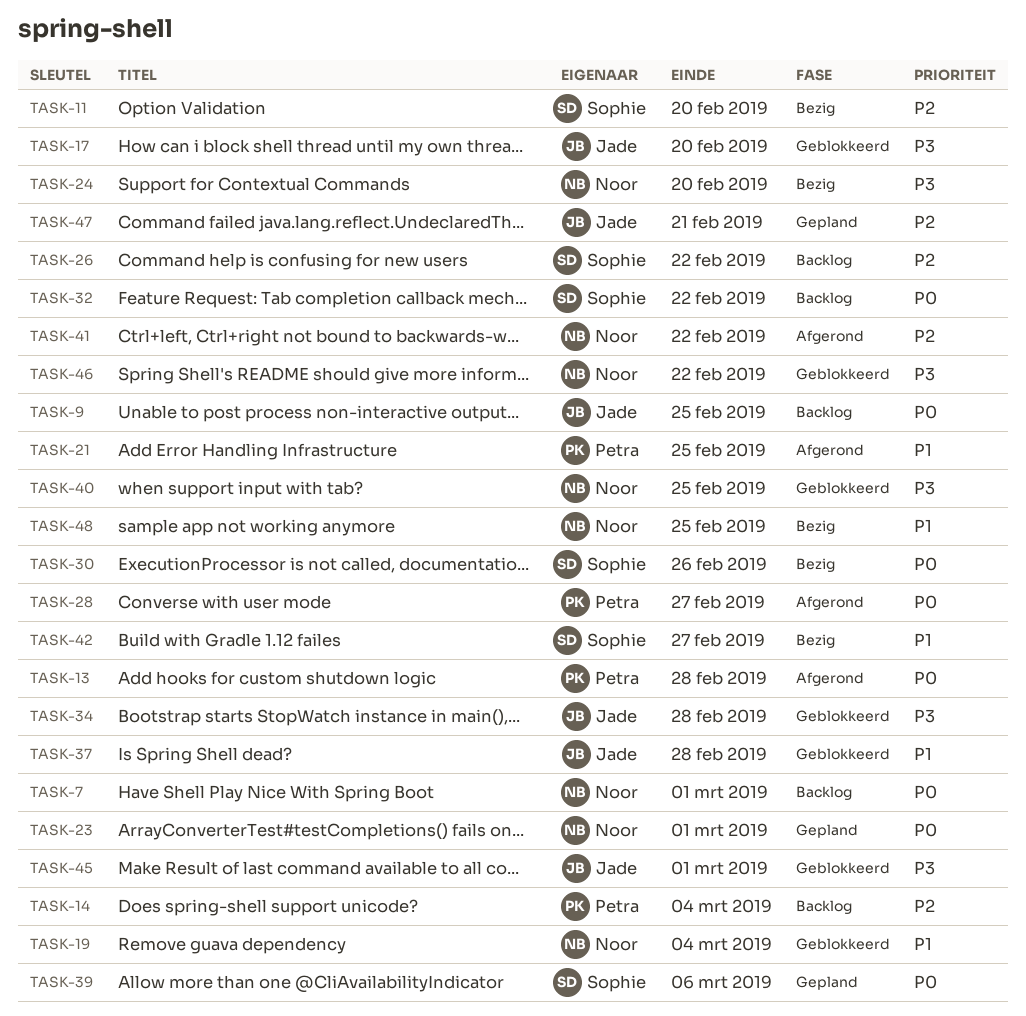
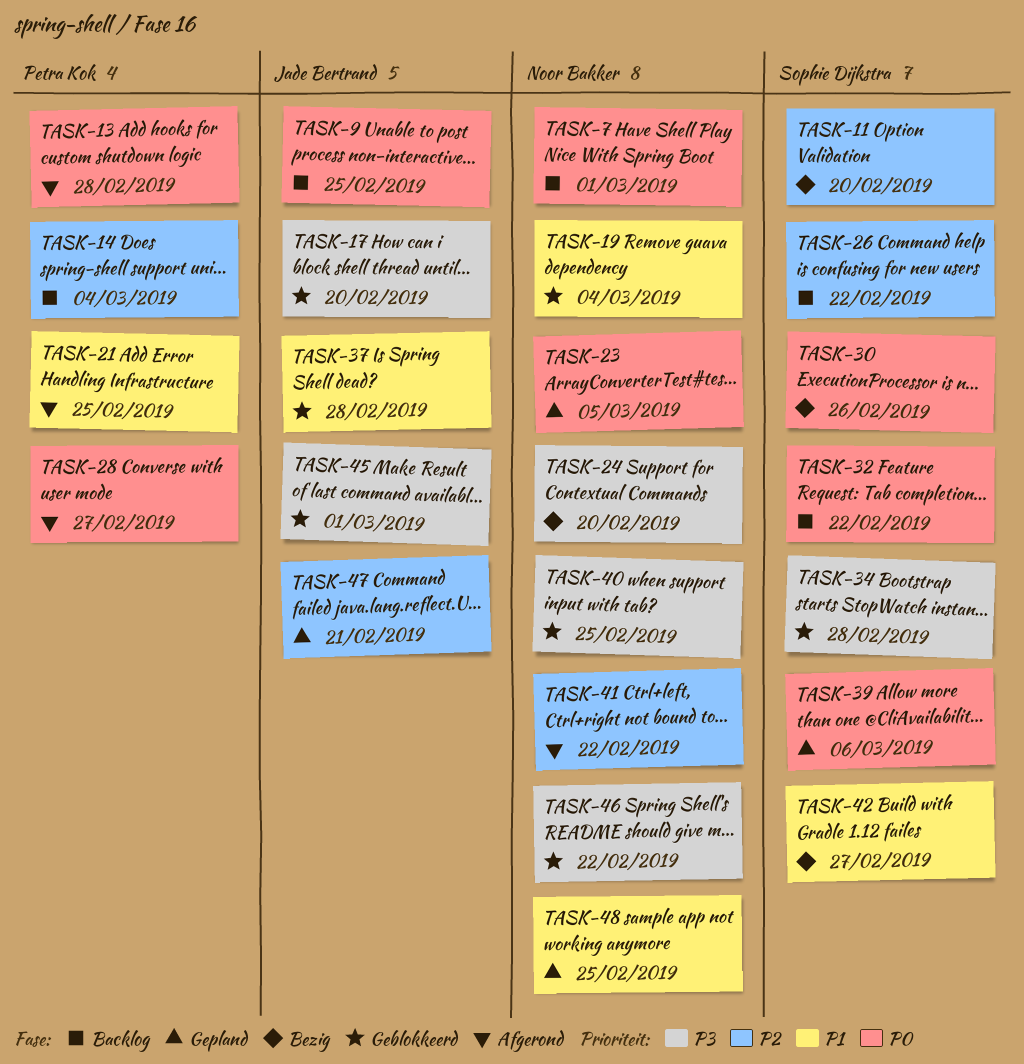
TASK-23, due: Mar 1 -> Mar 5
TASK-34, owner: Jade Bertrand -> Sophie Dijkstra
TASK-48, status: Bezig -> Gepland

